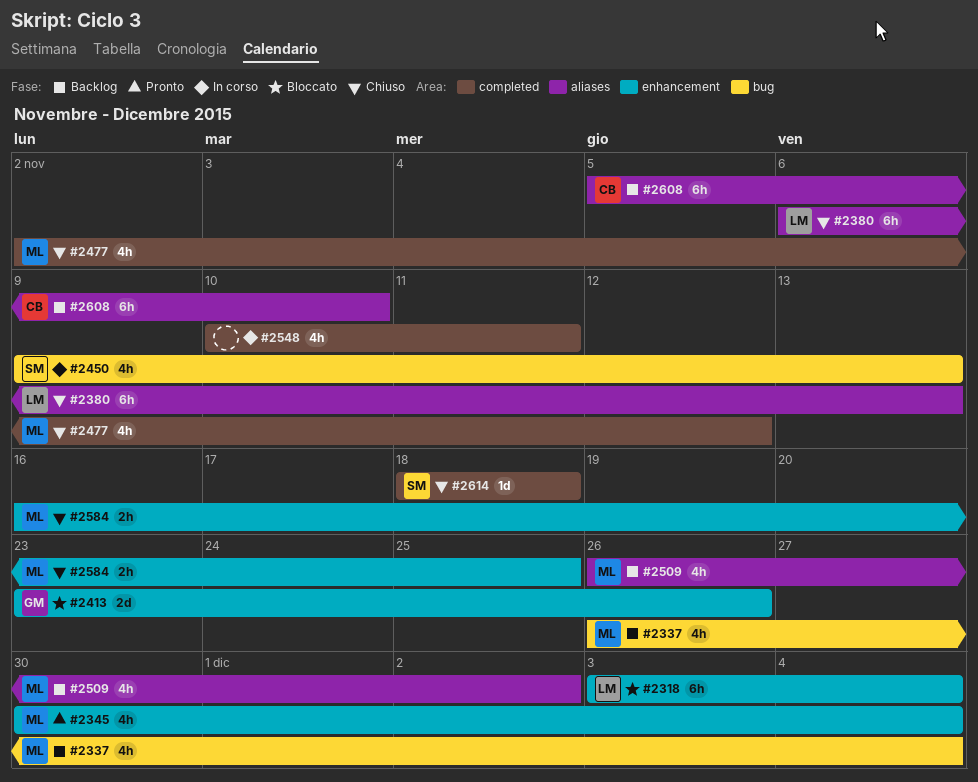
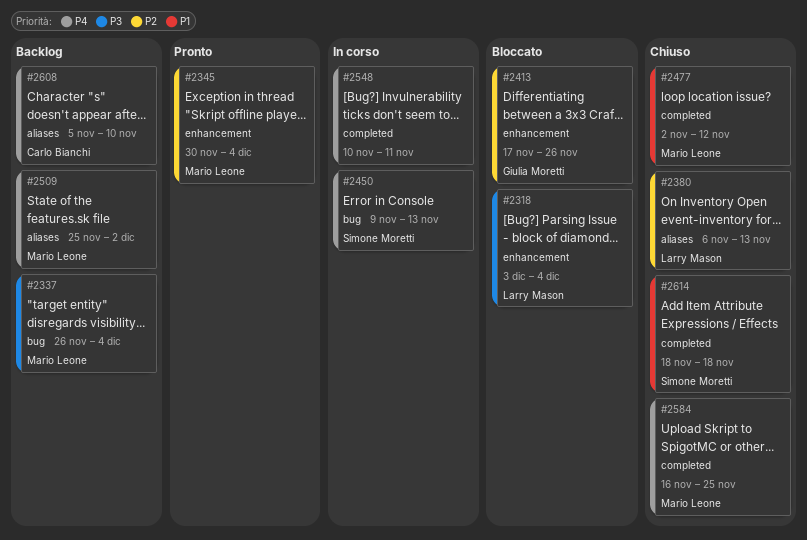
#2413, start: Nov 23 -> Nov 17
#2509, start: Nov 26 -> Nov 25
#2584, label: enhancement -> completed

